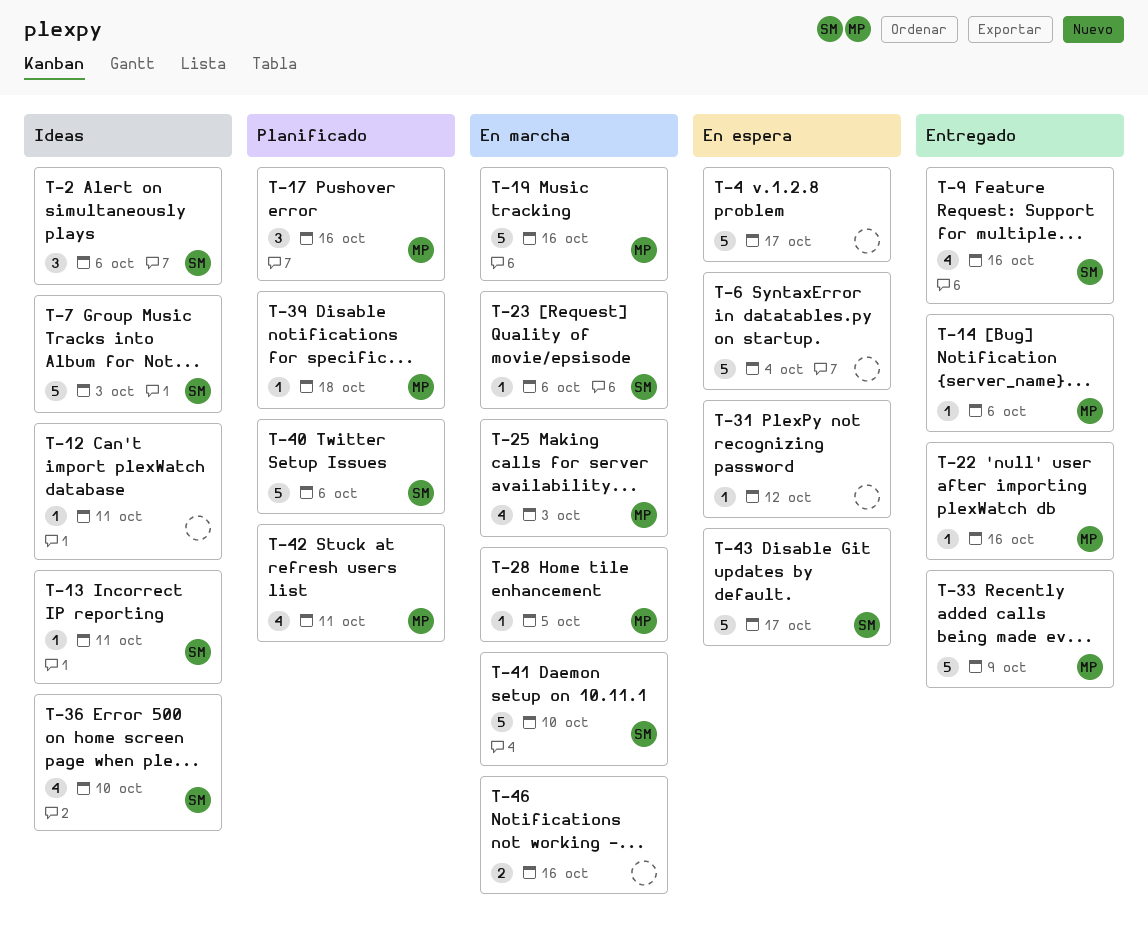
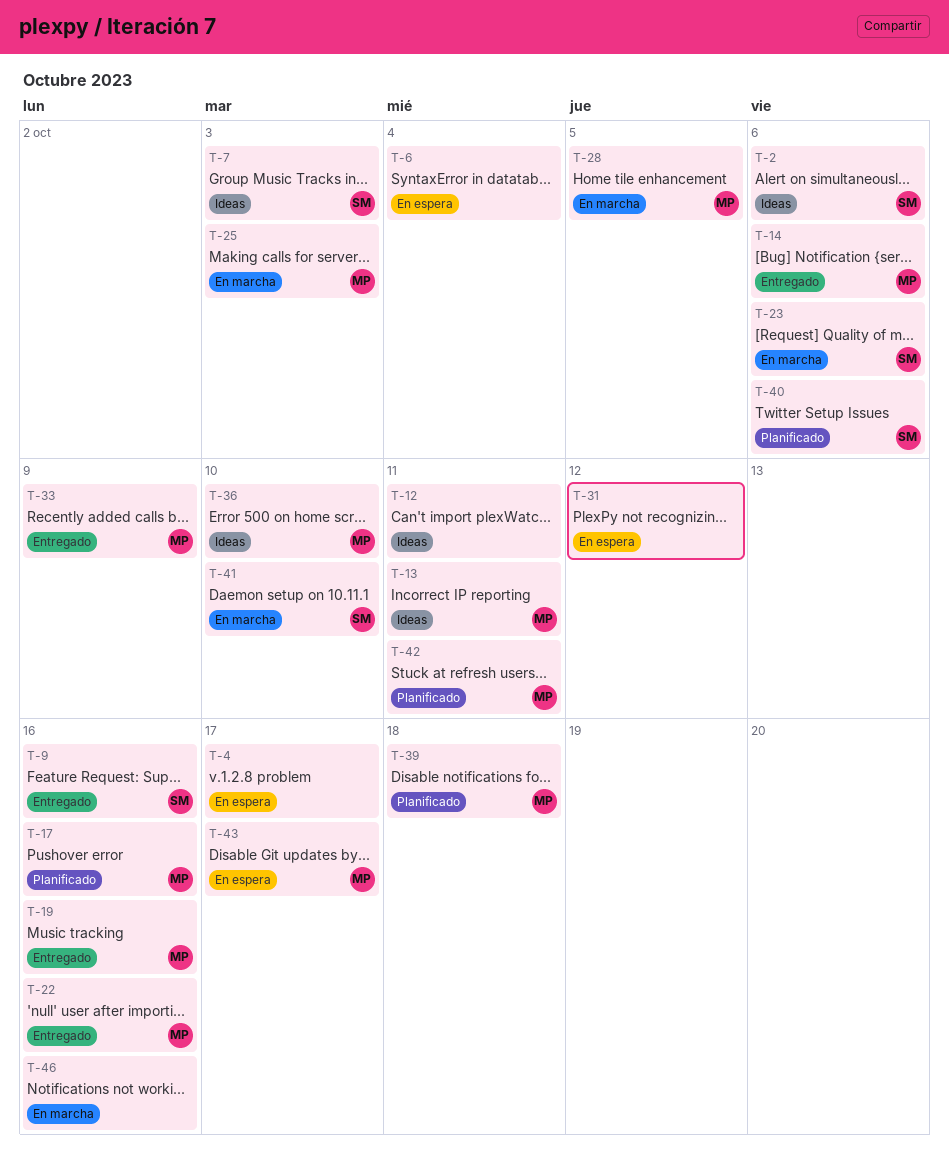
T-13, owner: SM -> MP
T-19, status: En marcha -> Entregado
T-36, owner: SM -> MP
T-43, owner: SM -> MP

